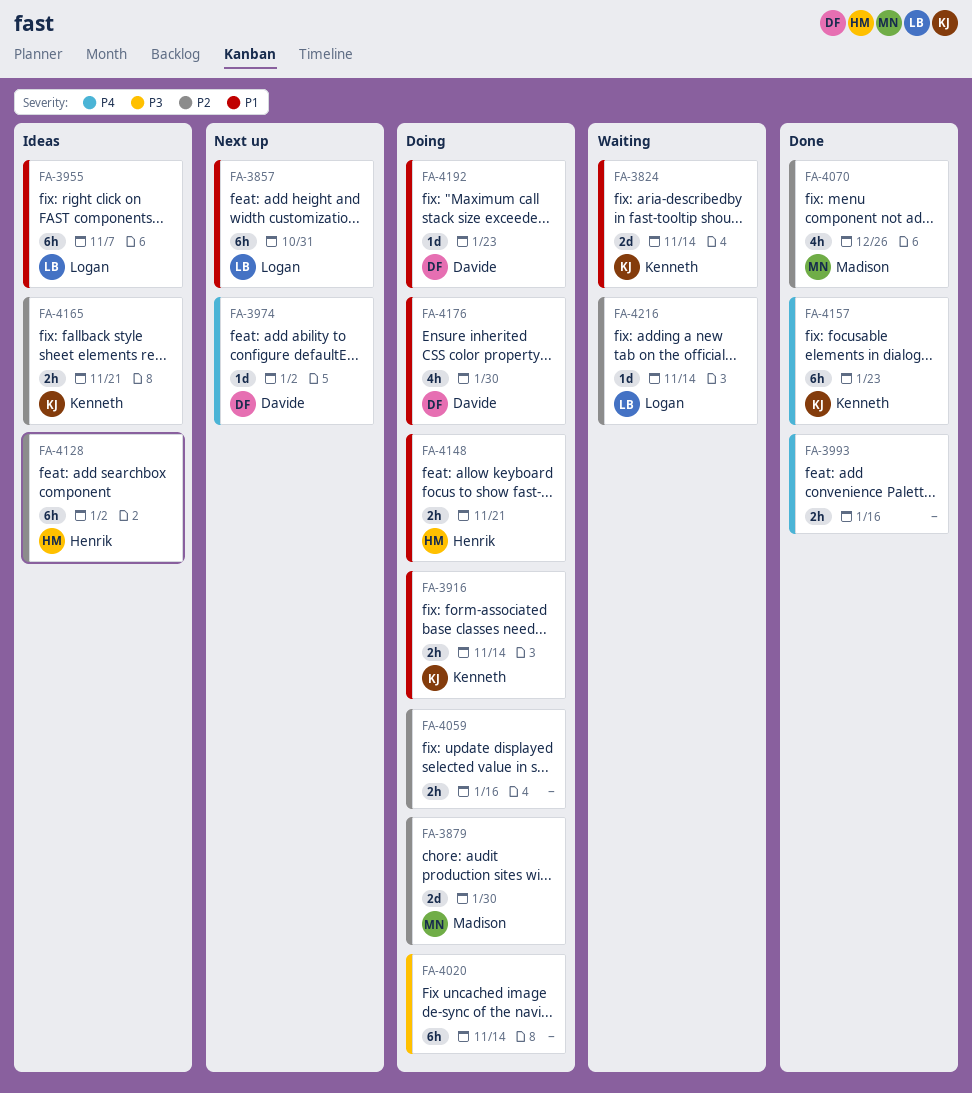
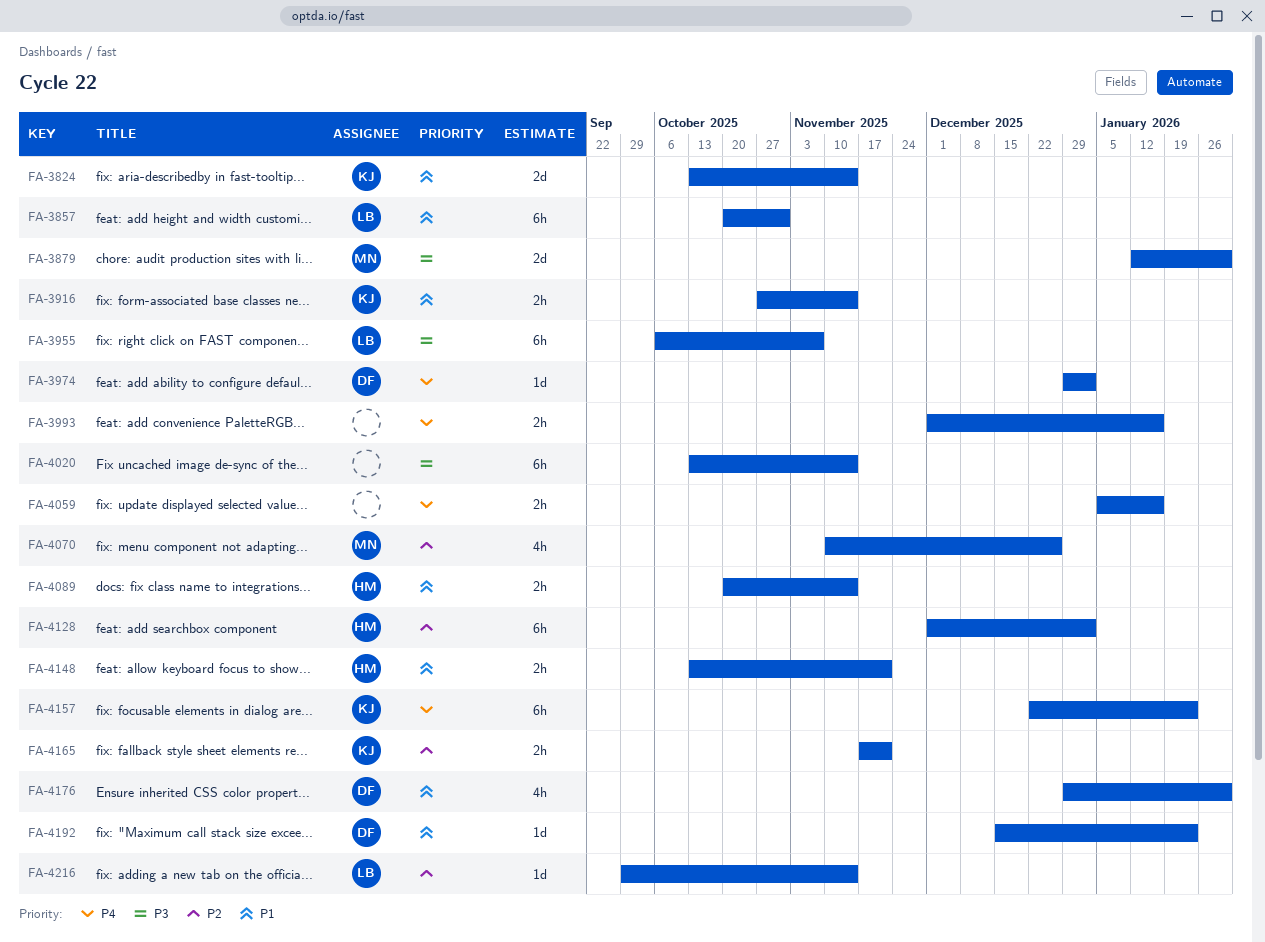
FA-3879, priority: P2 -> P3
FA-3955, priority: P1 -> P3
FA-4059, priority: P2 -> P4
FA-4089: none -> present

